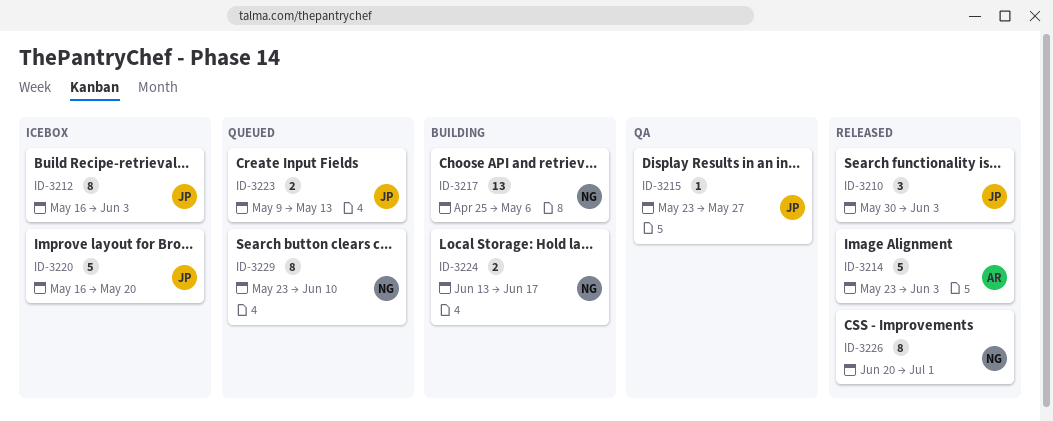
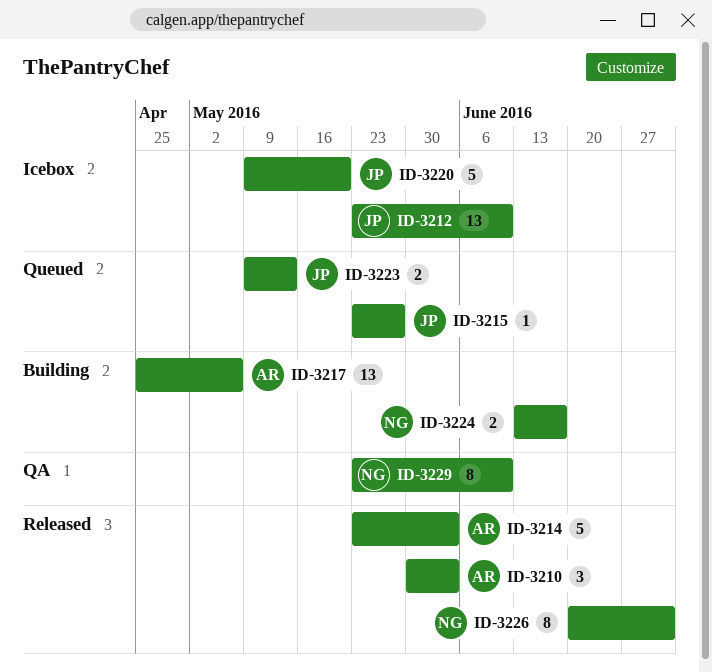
ID-3210, owner: JP -> AR
ID-3212, estimate: 8 -> 13
ID-3212, start: May 16 -> May 23
ID-3212, due: Jun 3 -> Jun 10
ID-3215, status: QA -> Queued
ID-3217, owner: NG -> AR
ID-3220, start: May 16 -> May 9
ID-3229, status: Queued -> QA

